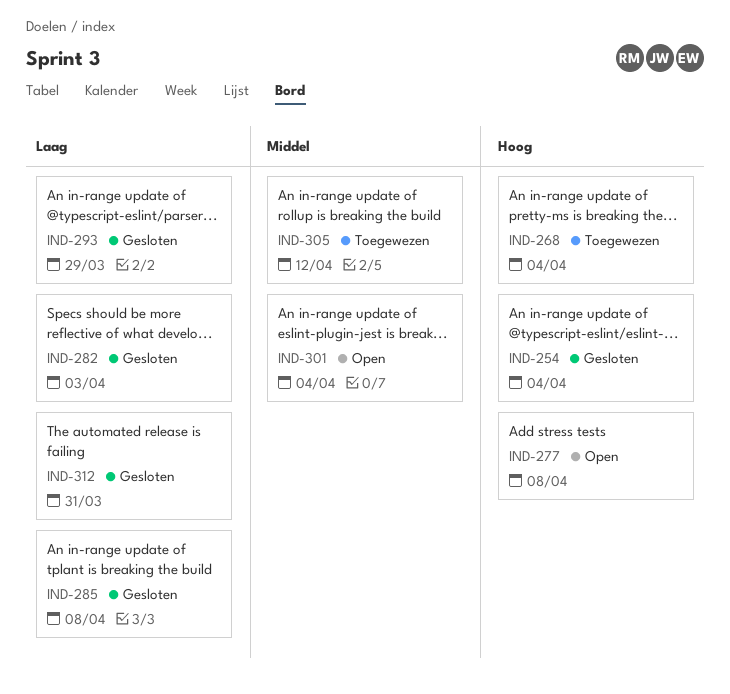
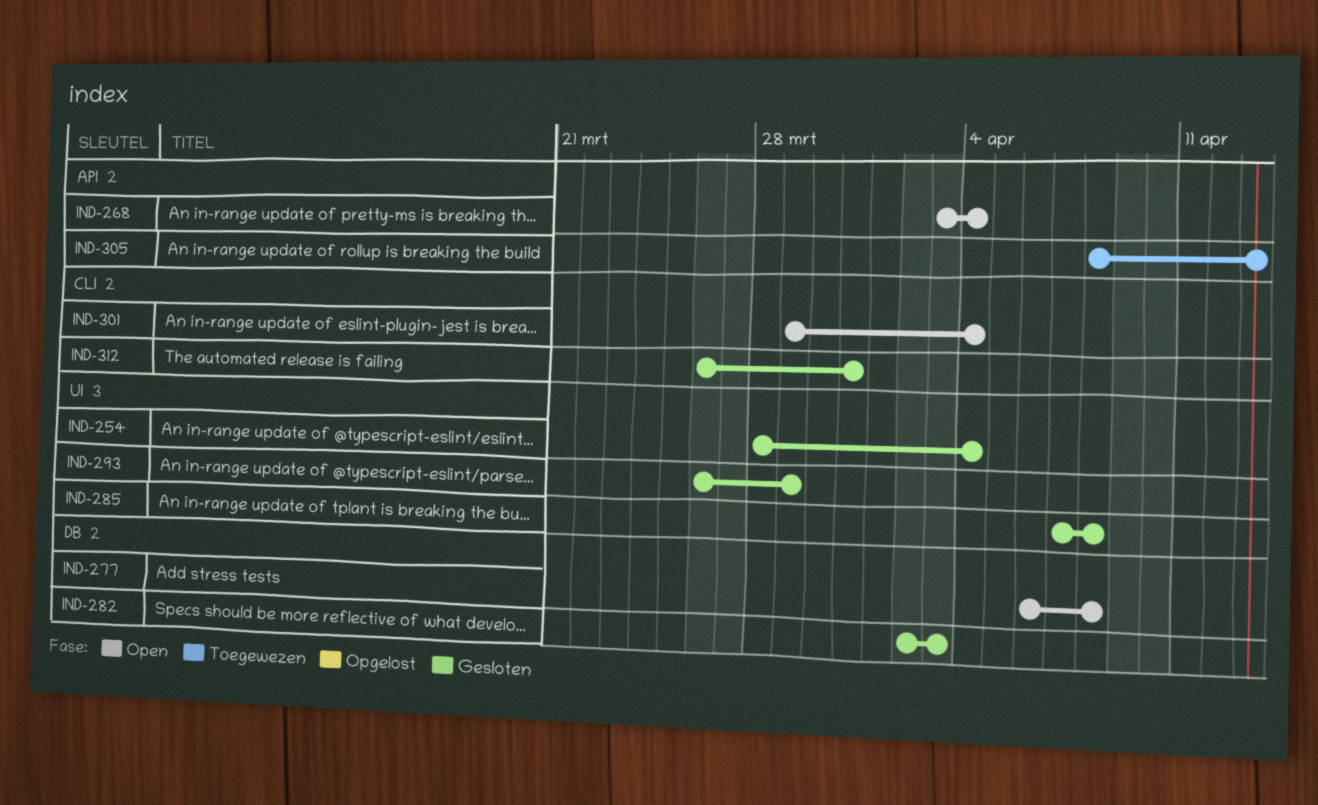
IND-268, status: Toegewezen -> Open
IND-305, due: Apr 12 -> Apr 13

